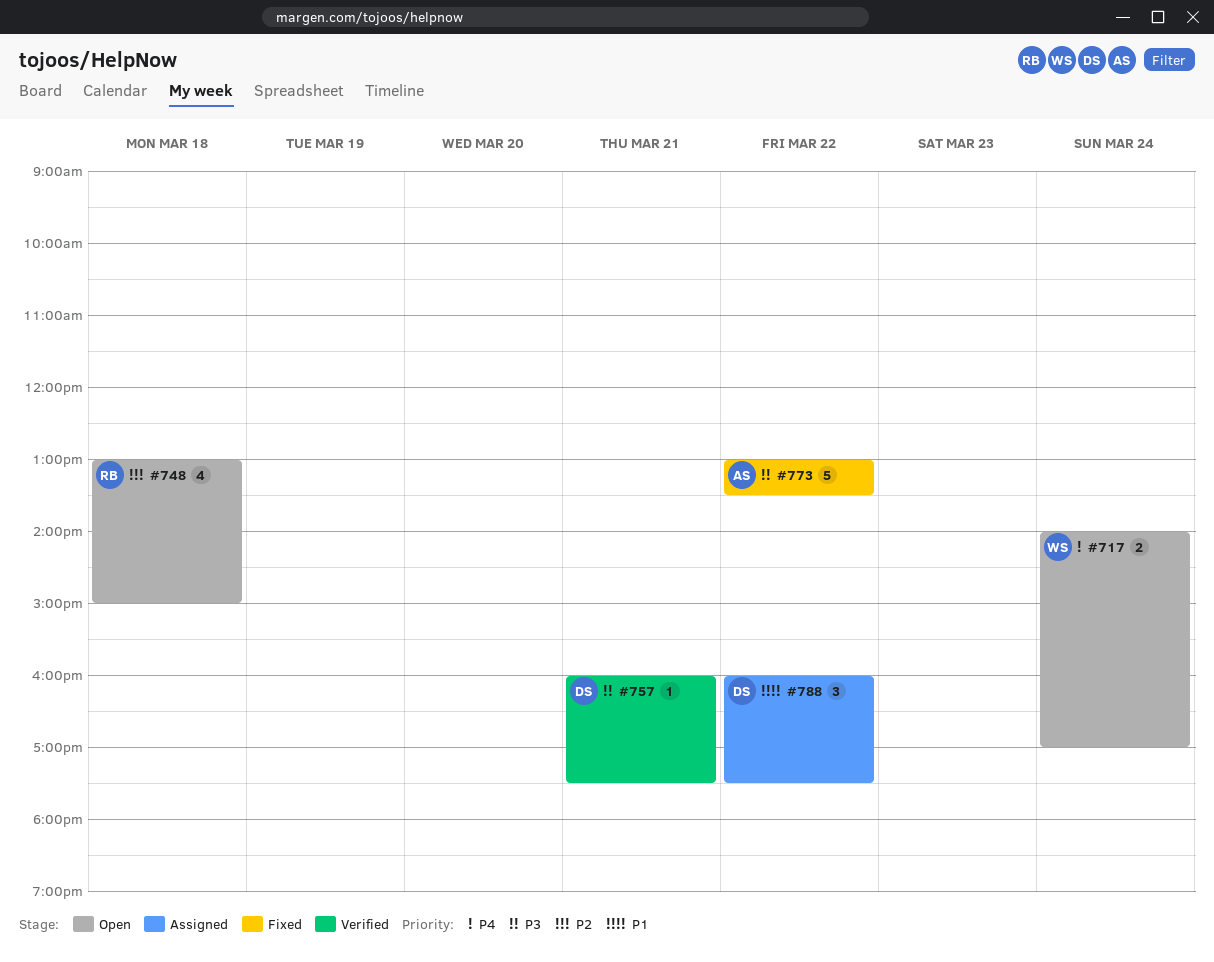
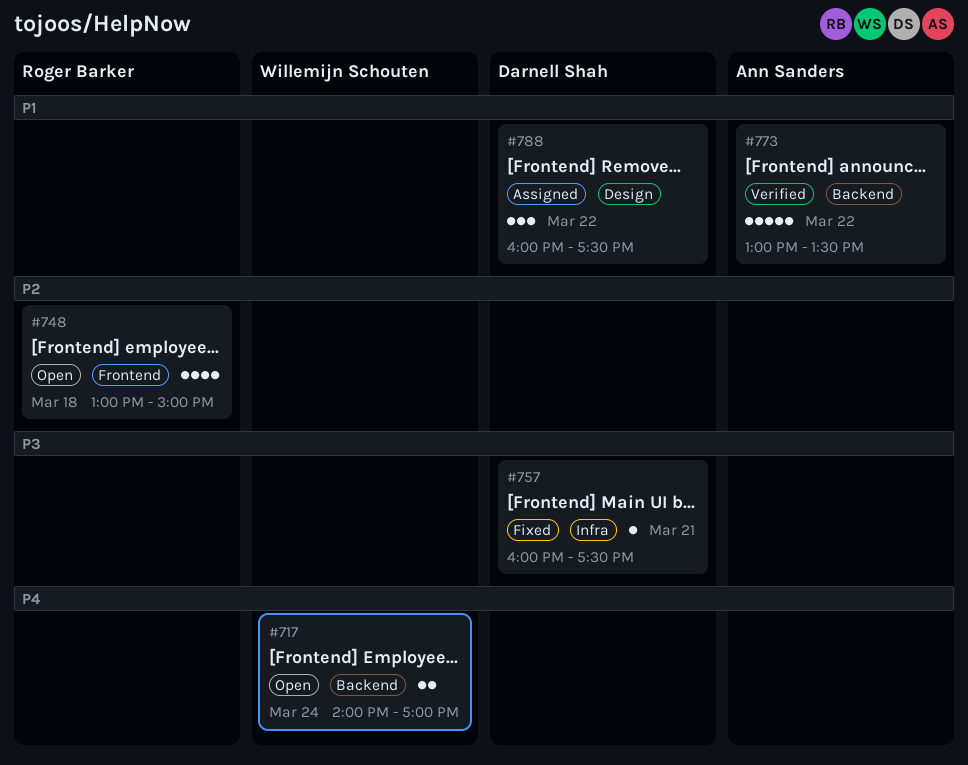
#757, status: Verified -> Fixed
#773, status: Fixed -> Verified
#773, priority: P3 -> P1

